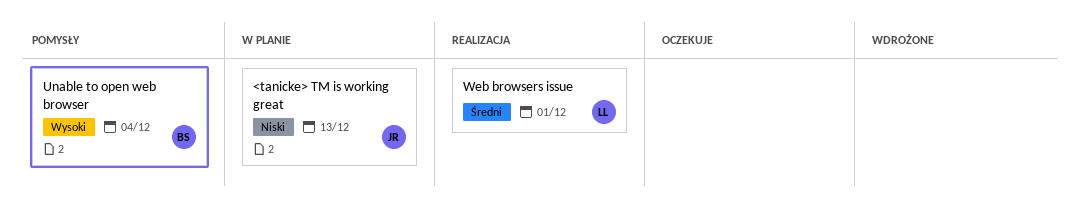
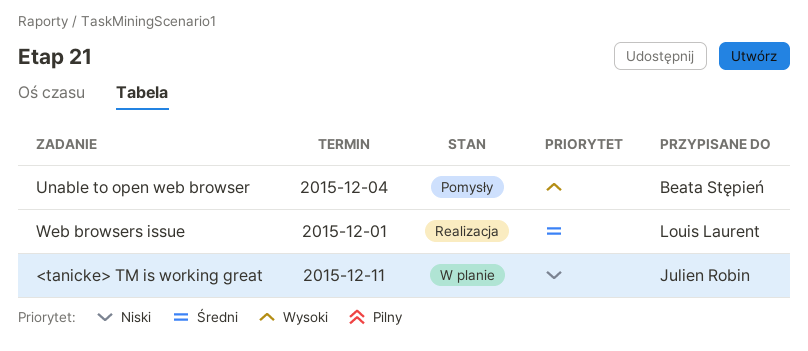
<tanicke> TM is working great, due: Dec 13 -> Dec 11

